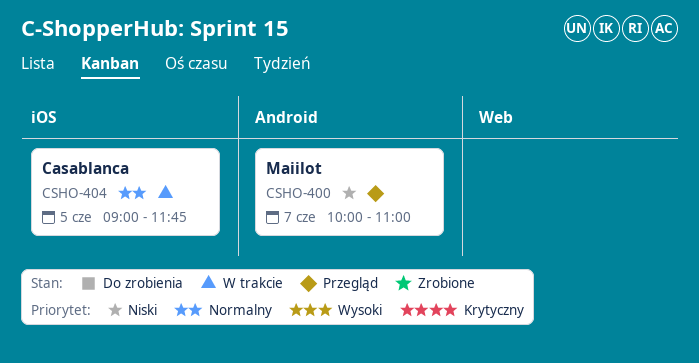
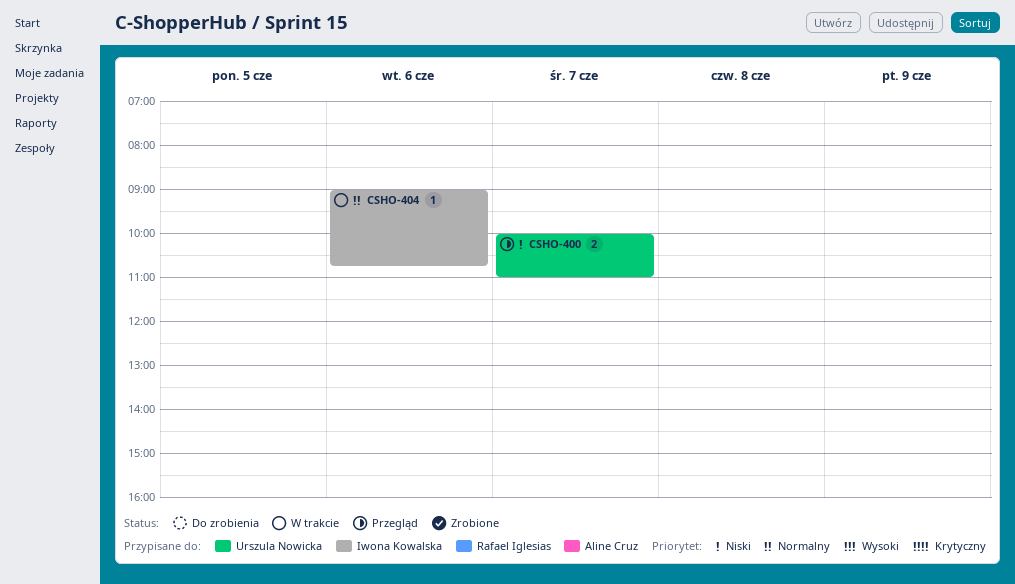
CSHO-404, day: Jun 5 -> Jun 6
CSHO-404, ends: 11:45 -> 10:45

